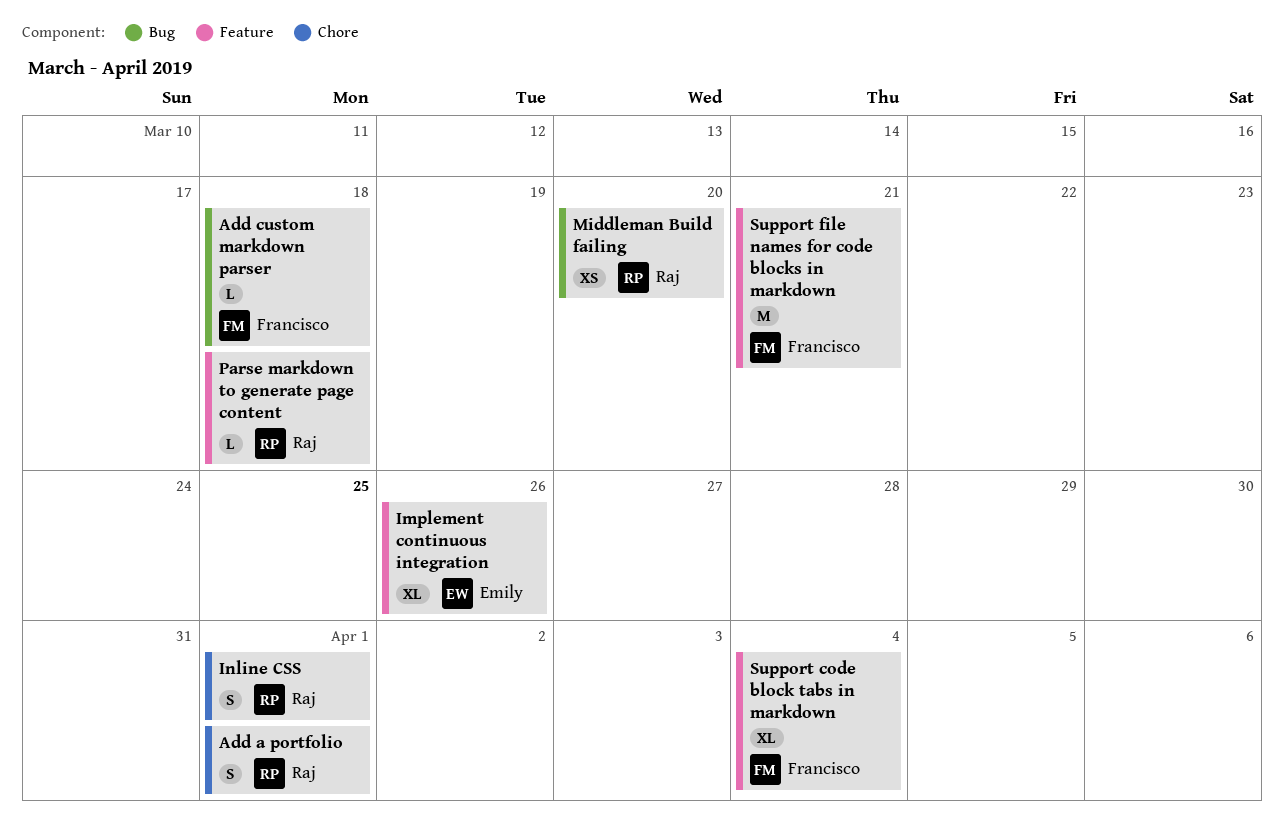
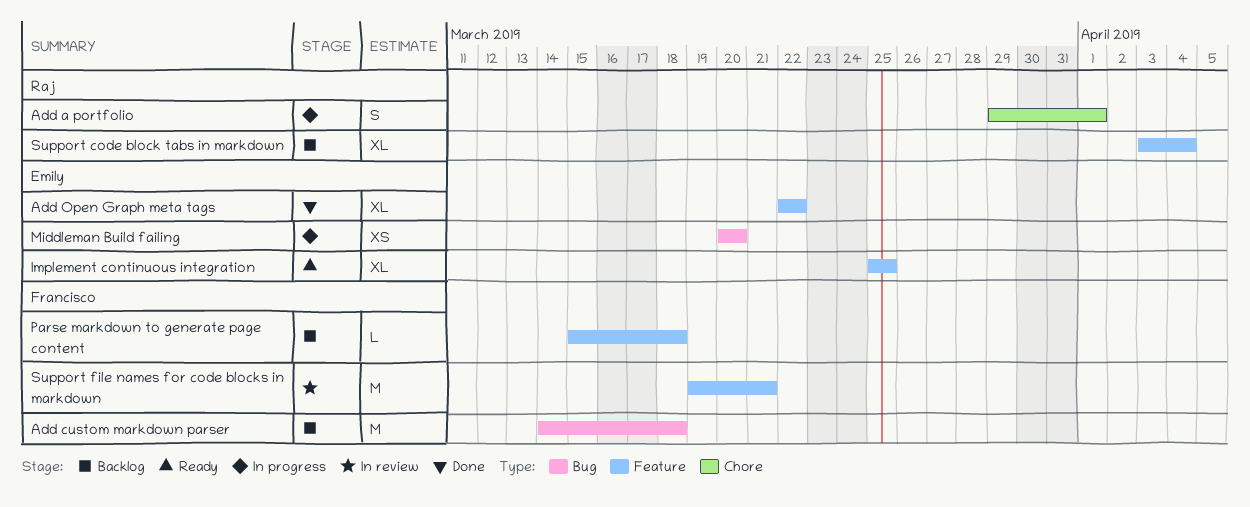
Add custom markdown parser, estimate: L -> M
Add Open Graph meta tags: none -> present
Implement continuous integration, due: Mar 26 -> Mar 25
Inline CSS: present -> none
Middleman Build failing, owner: Raj -> Emily
Parse markdown to generate page content, owner: Raj -> Francisco
Support code block tabs in markdown, owner: Francisco -> Raj

